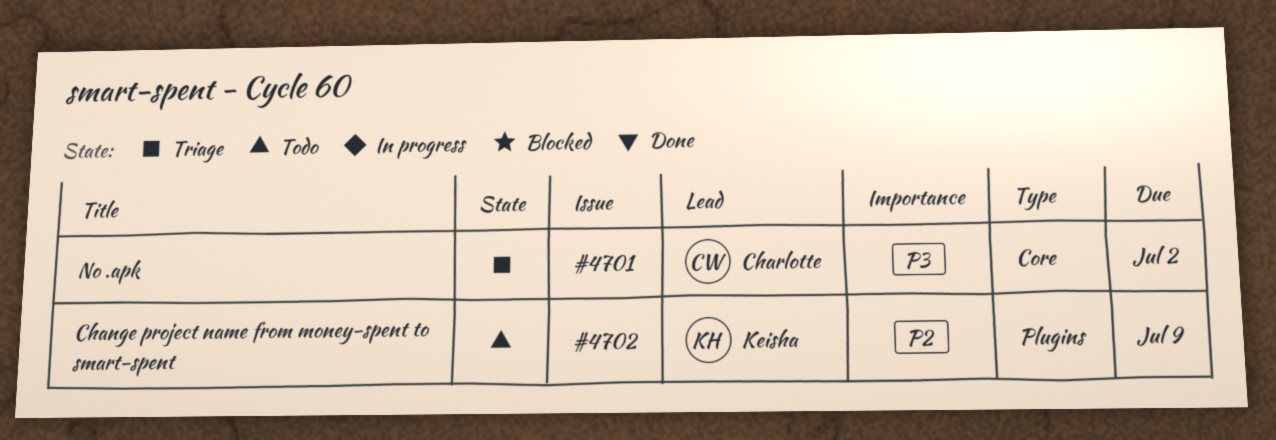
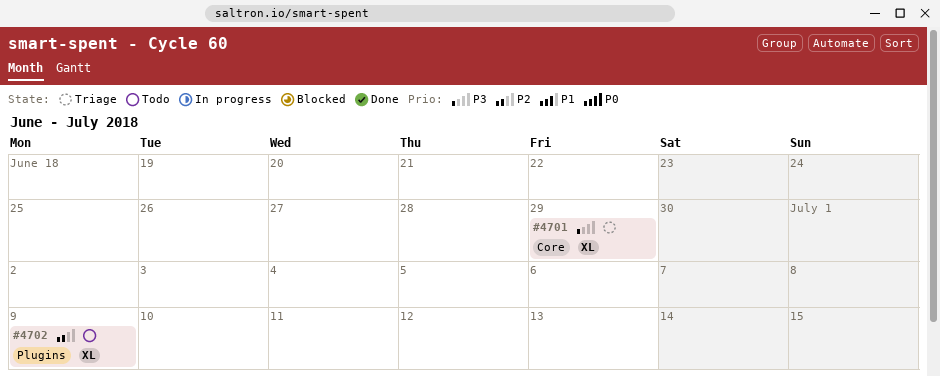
#4701, due: Jul 2 -> Jun 29

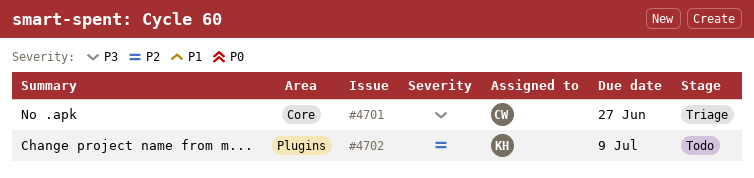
#4701, due: Jun 29 -> Jun 27

